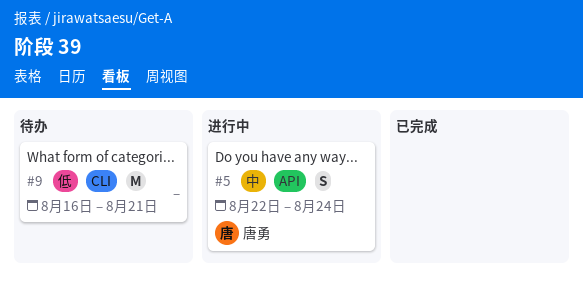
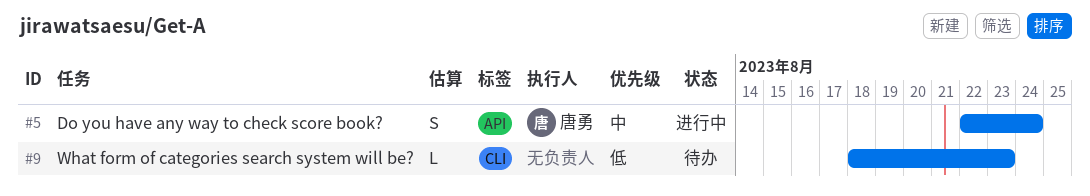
#9, estimate: M -> L
#9, start: Aug 16 -> Aug 18
#9, due: Aug 21 -> Aug 23

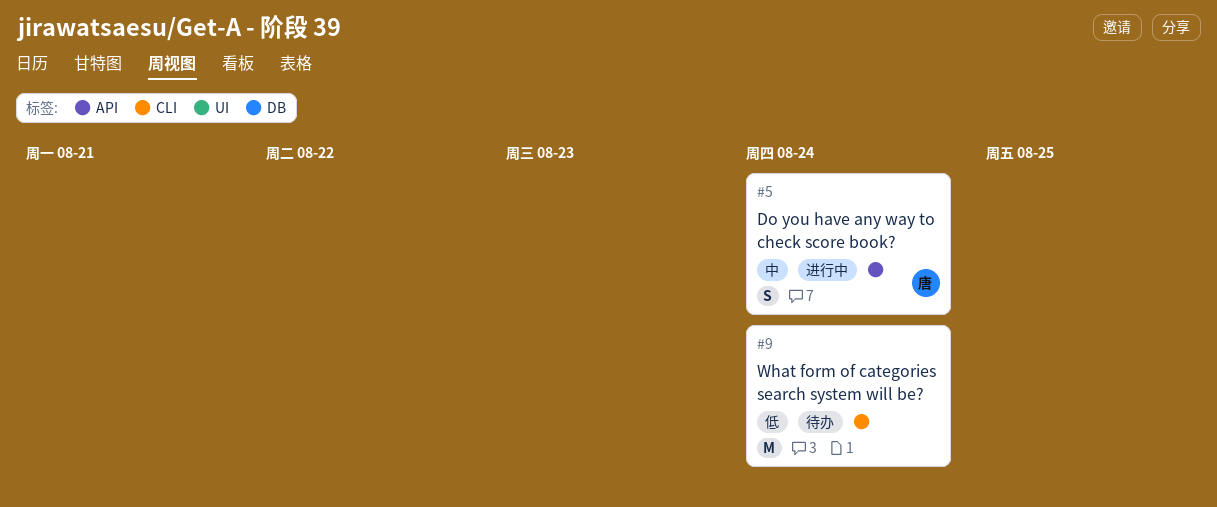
#9, estimate: L -> M
#9, due: Aug 23 -> Aug 24

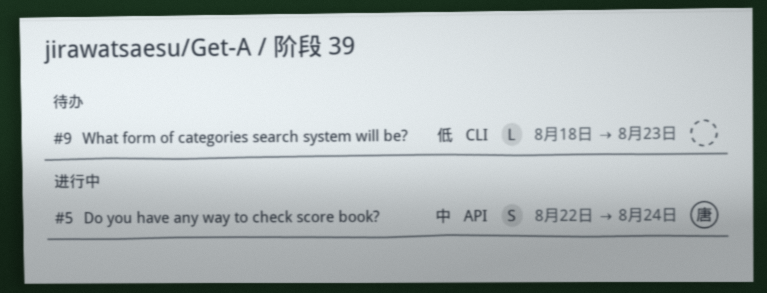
#9, estimate: M -> L
#9, due: Aug 24 -> Aug 23

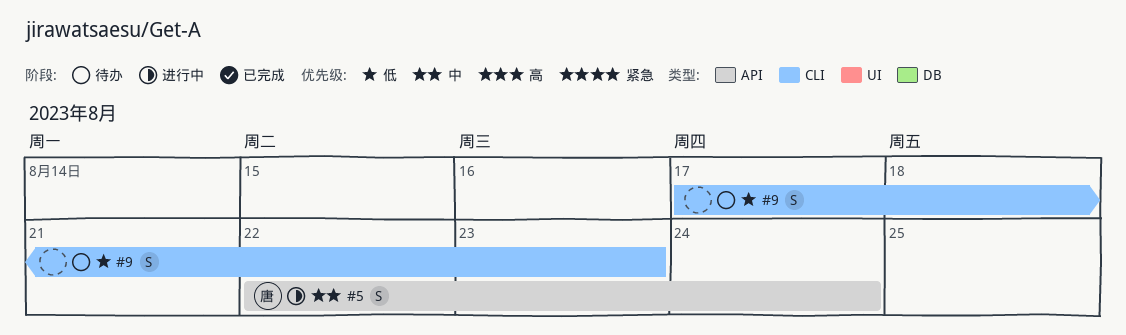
#9, estimate: L -> S
#9, start: Aug 18 -> Aug 17

